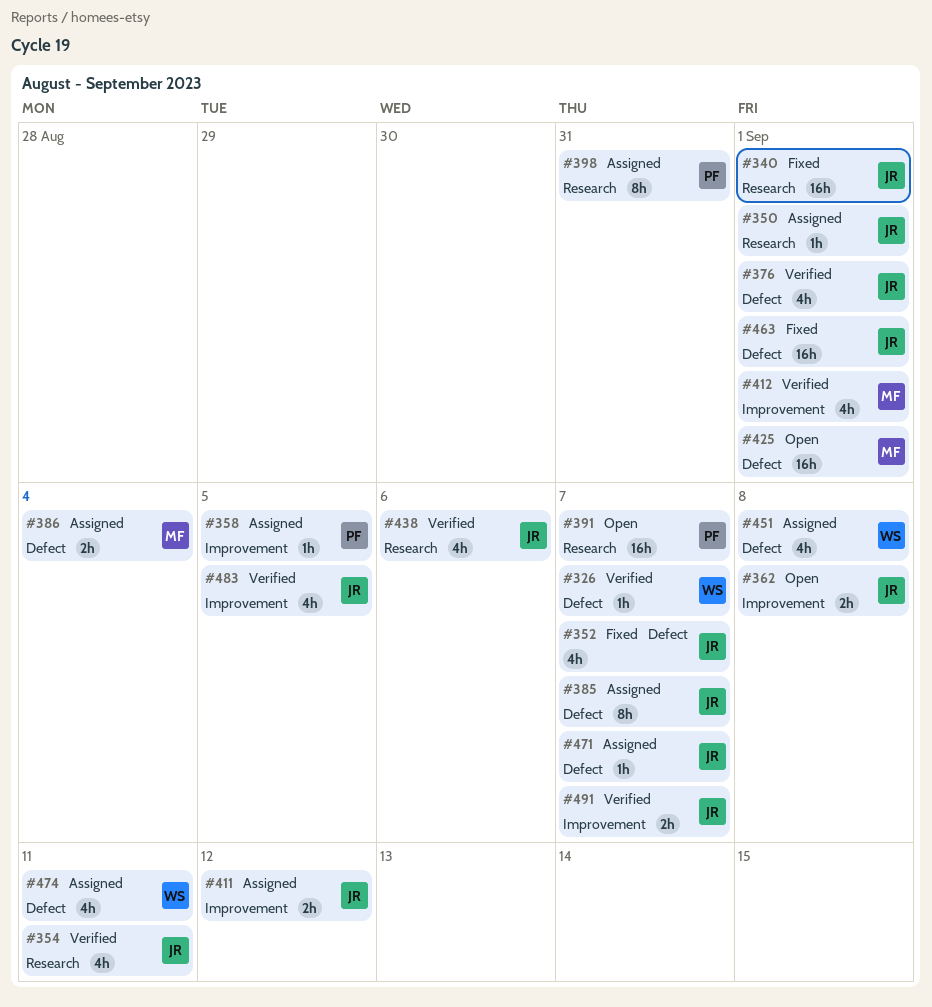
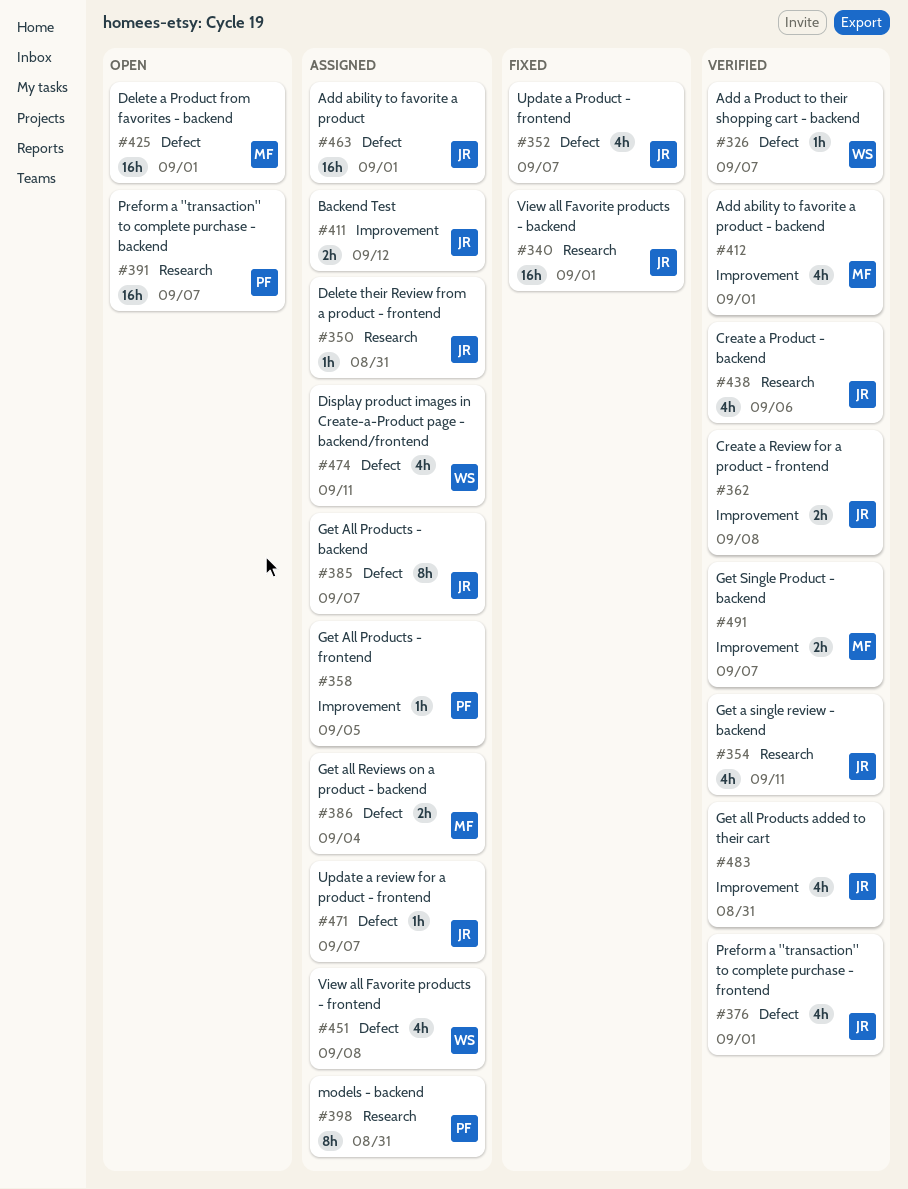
#350, due: Sep 1 -> Aug 31
#362, status: Open -> Verified
#463, status: Fixed -> Assigned
#483, due: Sep 5 -> Aug 31
#491, owner: JR -> MF

